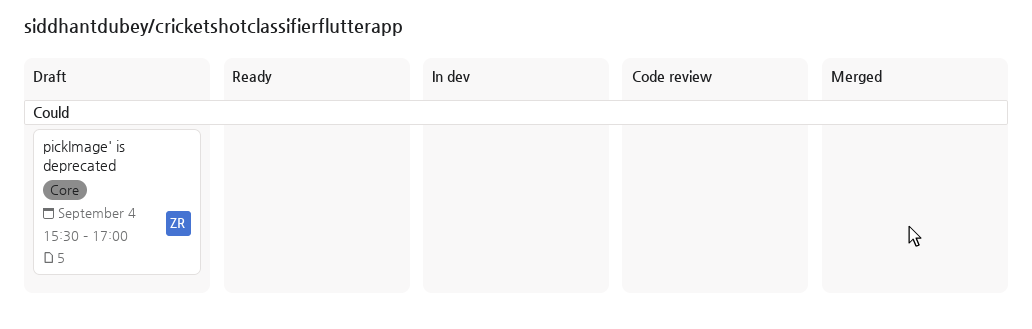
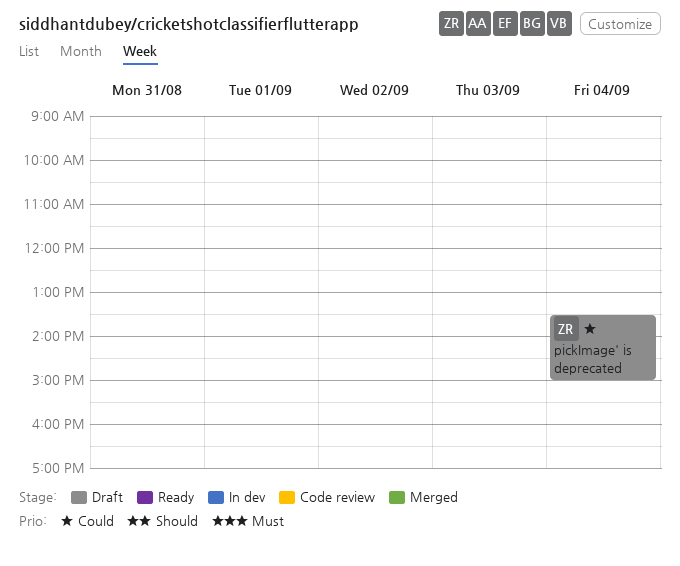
pickImage' is deprecated, begins: 15:30 -> 13:30
pickImage' is deprecated, ends: 17:00 -> 15:00

